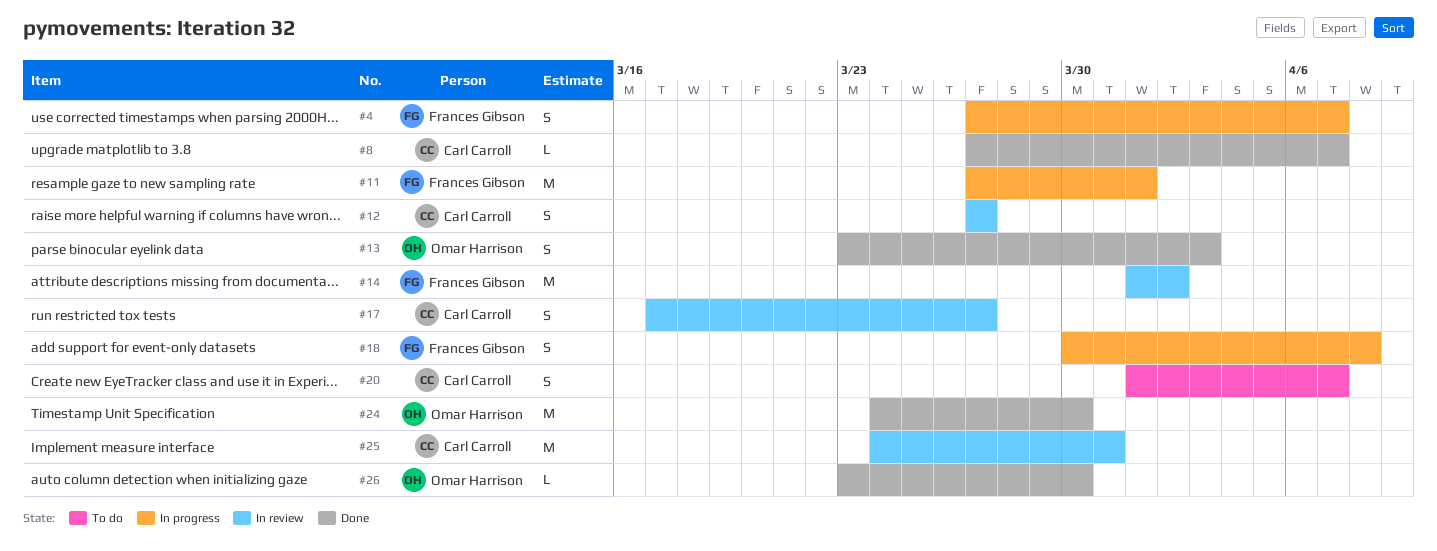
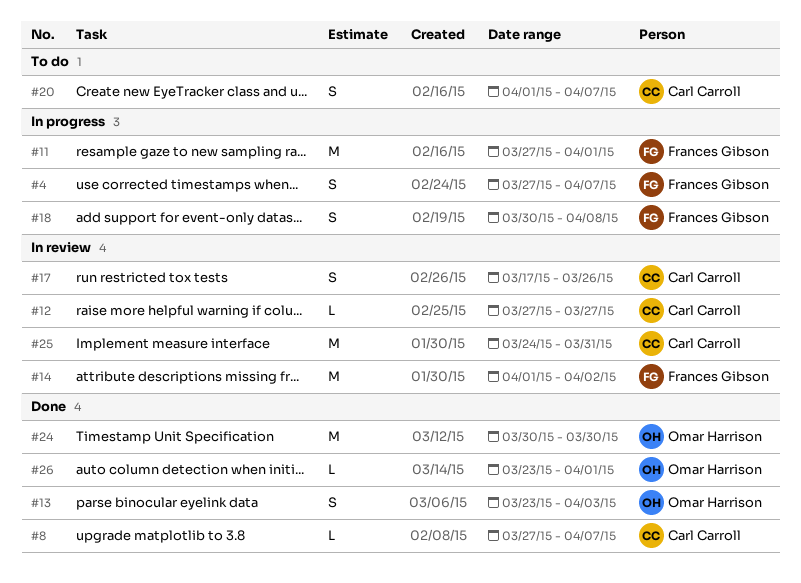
#12, estimate: S -> L
#17, due: Mar 27 -> Mar 26
#24, start: Mar 24 -> Mar 30
#26, due: Mar 30 -> Apr 1

